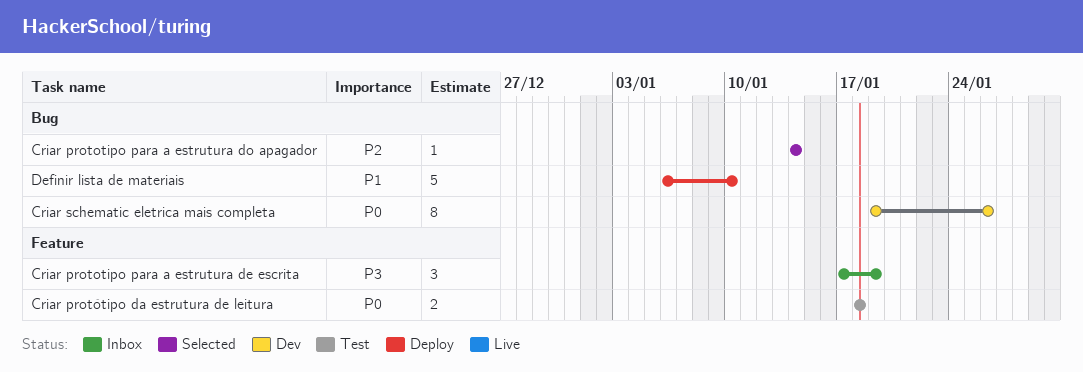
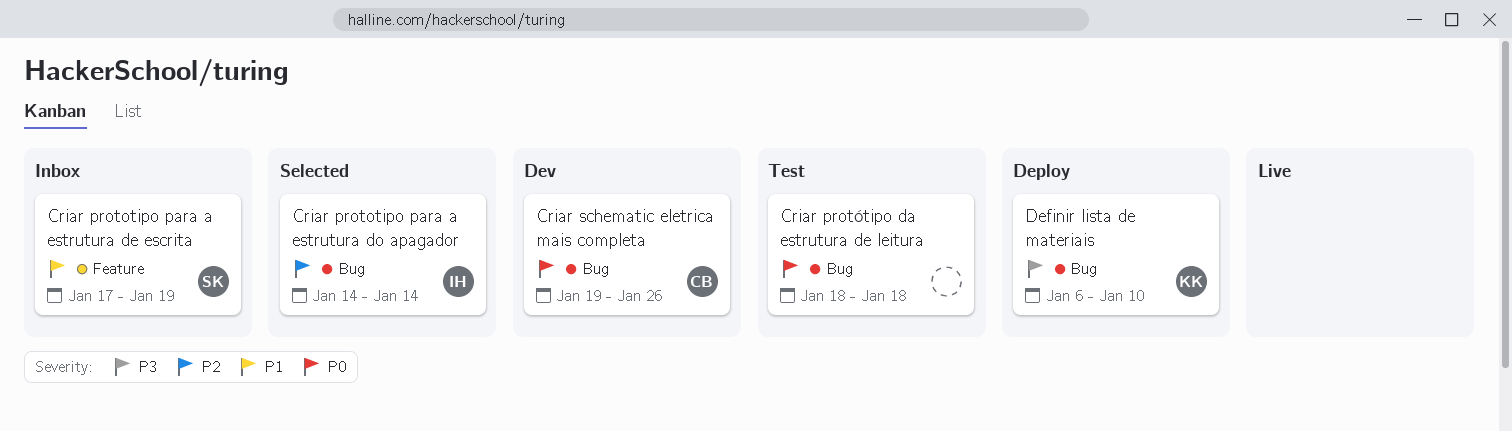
Criar prototipo para a estrutura de escrita, priority: P3 -> P1
Criar protótipo da estrutura de leitura, label: Feature -> Bug
Definir lista de materiais, priority: P1 -> P3

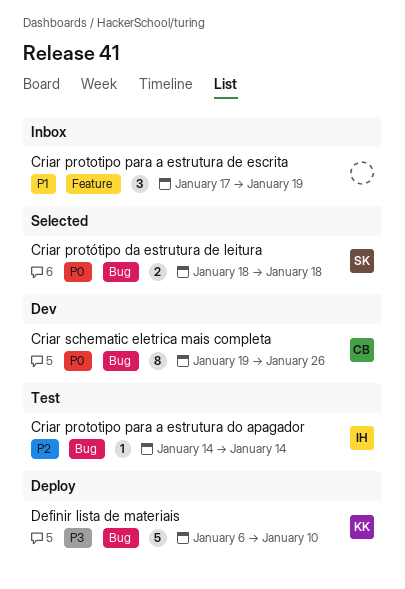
Criar prototipo para a estrutura de escrita, owner: SK -> none
Criar prototipo para a estrutura do apagador, status: Selected -> Test
Criar protótipo da estrutura de leitura, status: Test -> Selected
Criar protótipo da estrutura de leitura, owner: none -> SK

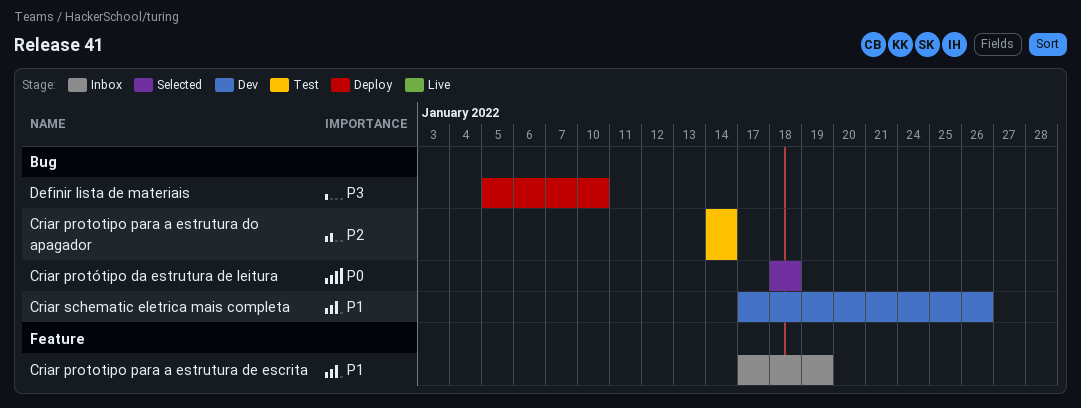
Criar schematic eletrica mais completa, priority: P0 -> P1
Criar schematic eletrica mais completa, start: Jan 19 -> Jan 17
Definir lista de materiais, start: Jan 6 -> Jan 5

